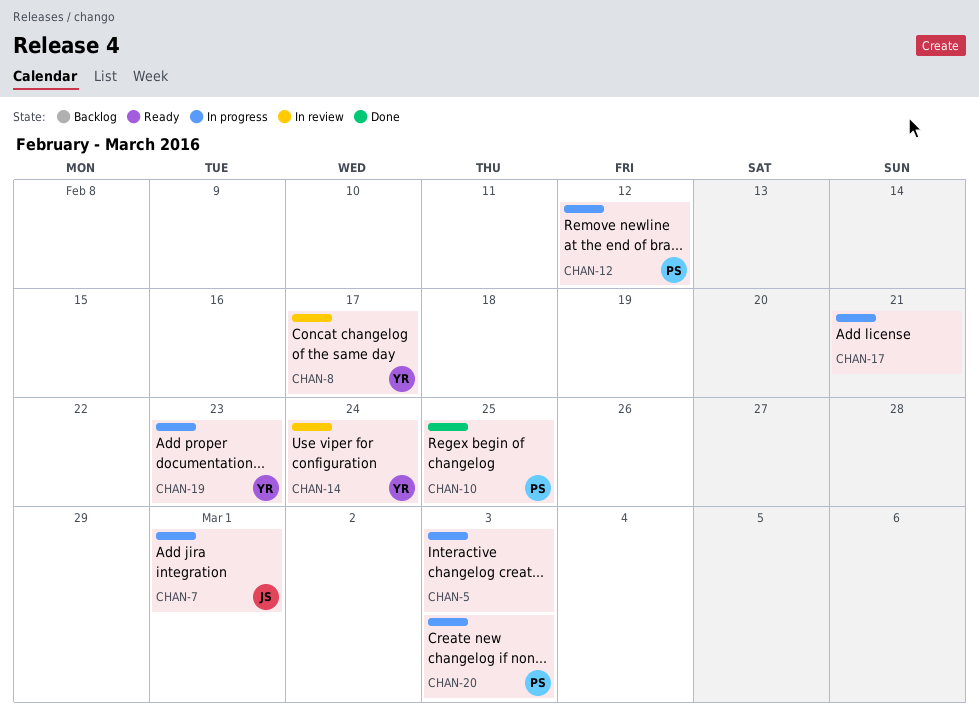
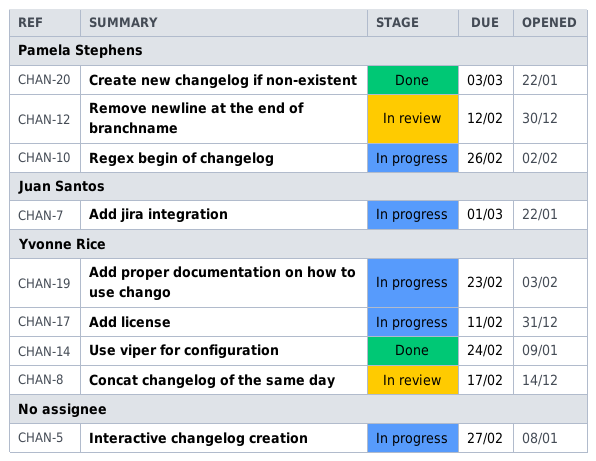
CHAN-5, due: Mar 3 -> Feb 27
CHAN-10, status: Done -> In progress
CHAN-10, due: Feb 25 -> Feb 26
CHAN-12, status: In progress -> In review
CHAN-14, status: In review -> Done
CHAN-17, owner: none -> Yvonne Rice
CHAN-17, due: Feb 21 -> Feb 11
CHAN-20, status: In progress -> Done

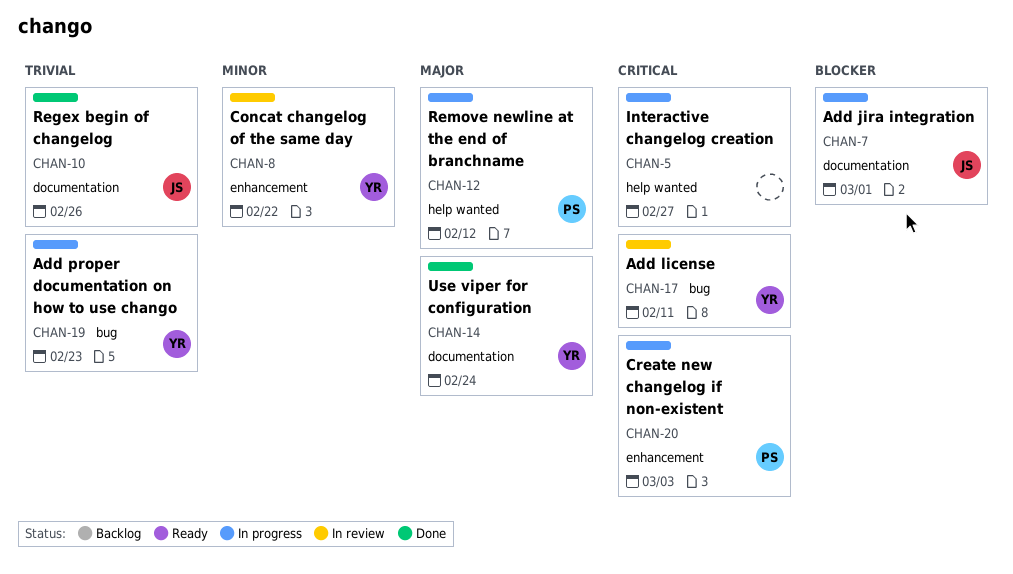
CHAN-8, due: Feb 17 -> Feb 22
CHAN-10, status: In progress -> Done
CHAN-10, owner: Pamela Stephens -> Juan Santos
CHAN-12, status: In review -> In progress
CHAN-17, status: In progress -> In review
CHAN-20, status: Done -> In progress

